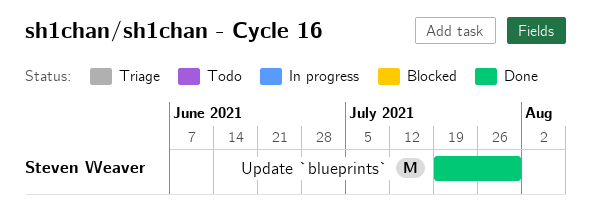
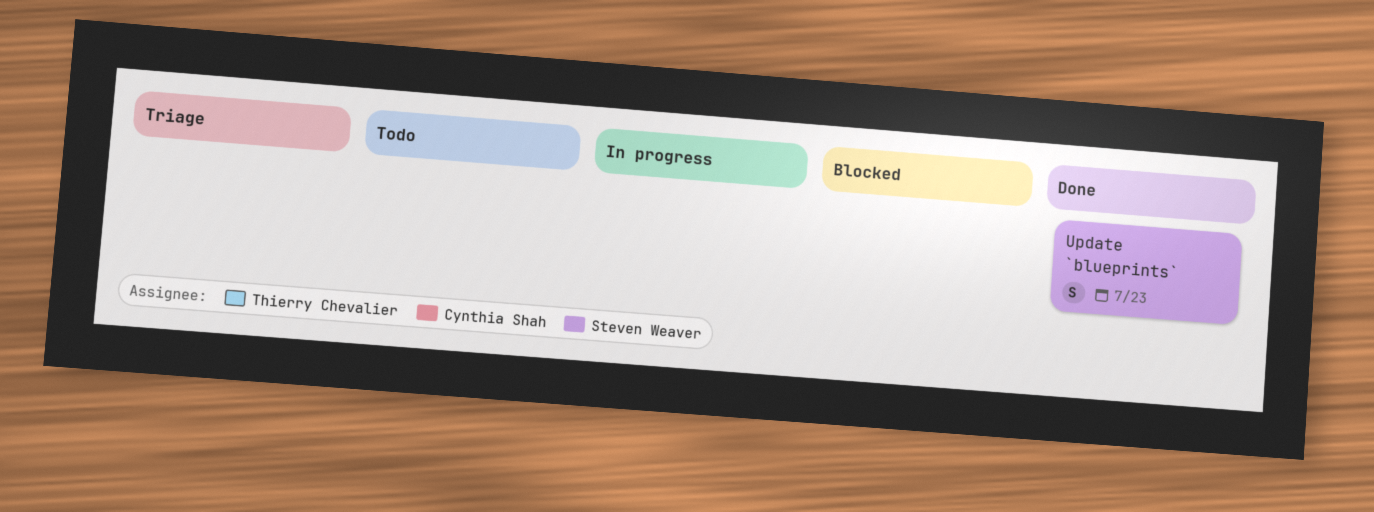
Update `blueprints`, estimate: M -> S
Update `blueprints`, due: Jul 30 -> Jul 23

